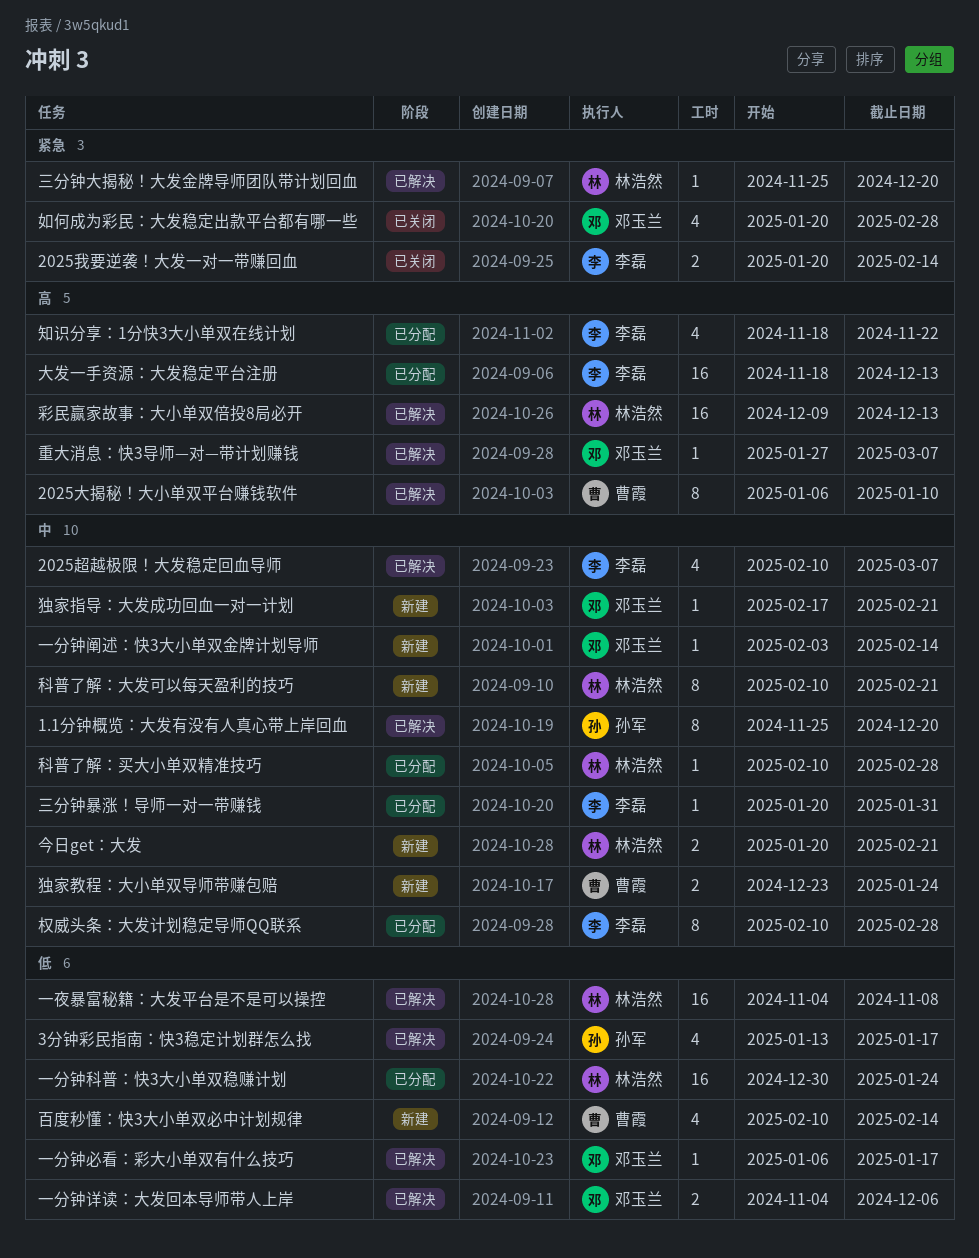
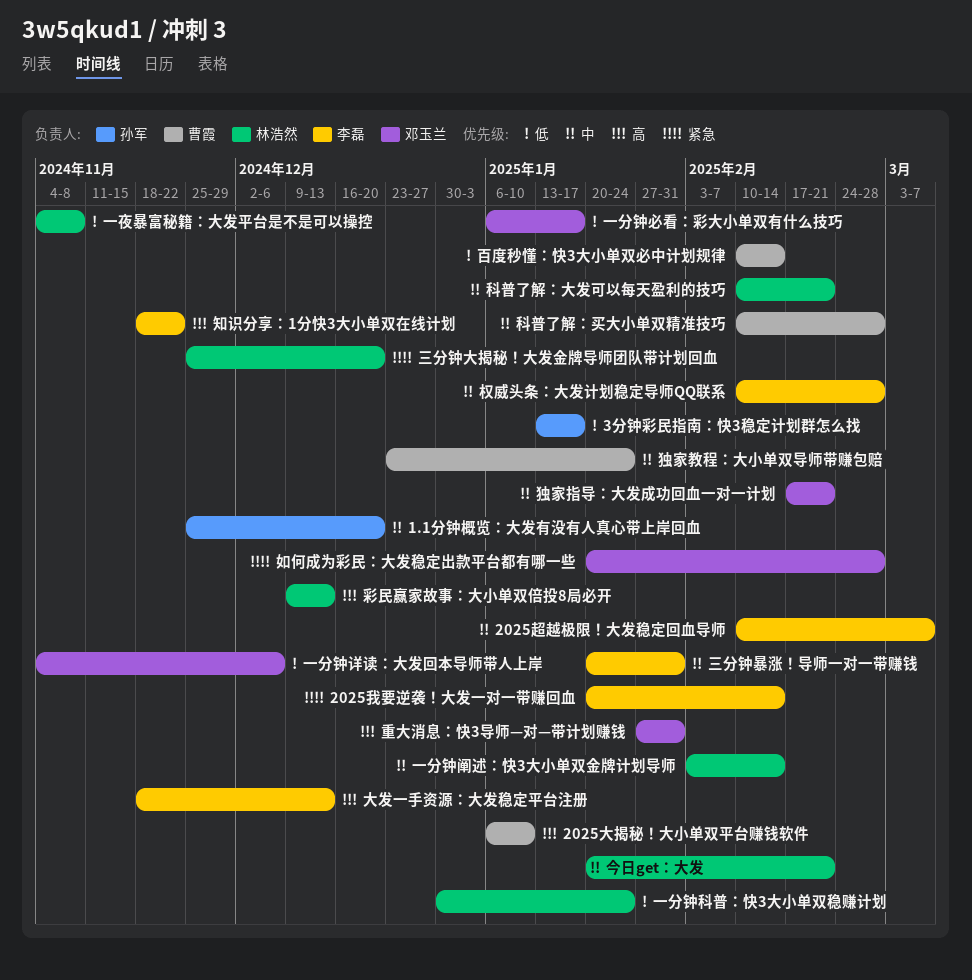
一分钟阐述：快3大小单双金牌计划导师, owner: 邓玉兰 -> 林浩然
科普了解：买大小单双精准技巧, owner: 林浩然 -> 曹霞
重大消息：快3导师—对—带计划赚钱, due: Mar 7 -> Jan 31

